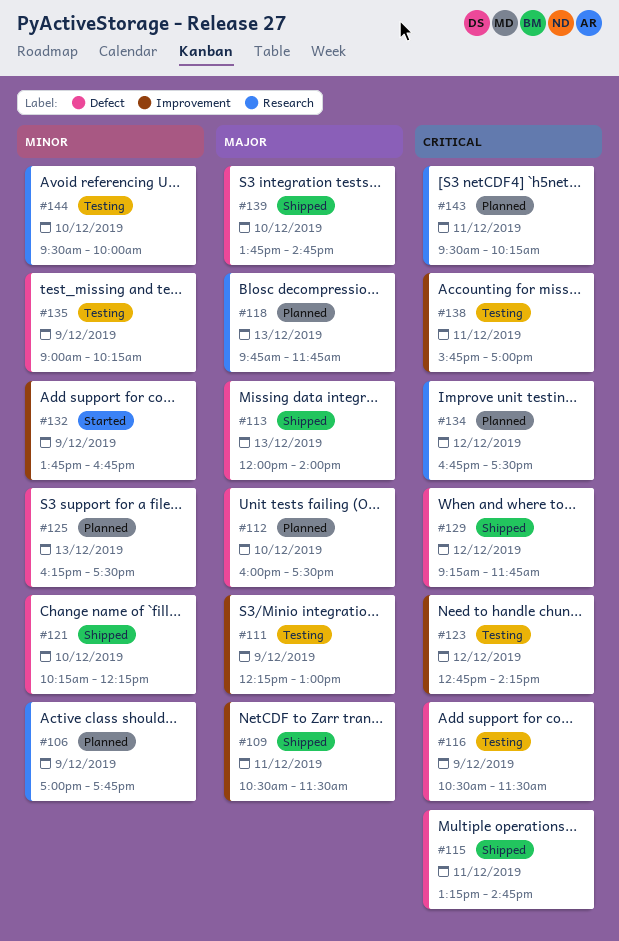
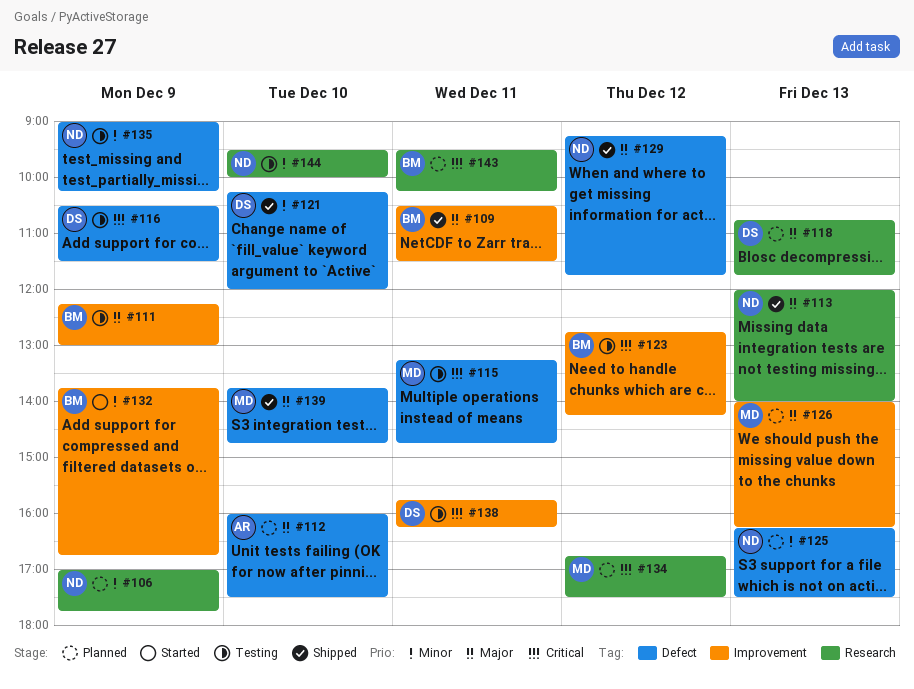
#113, label: Defect -> Research
#115, status: Shipped -> Testing
#118, begins: 09:45 -> 10:45
#121, ends: 12:15 -> 12:00
#126: none -> present
#129, priority: Critical -> Major
#138, ends: 17:00 -> 16:15

